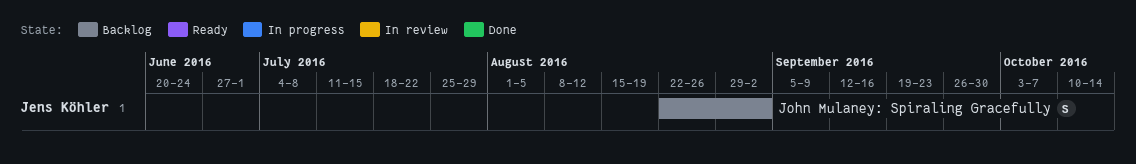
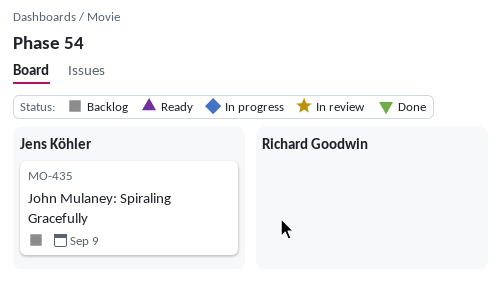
John Mulaney: Spiraling Gracefully, due: Sep 2 -> Sep 9

